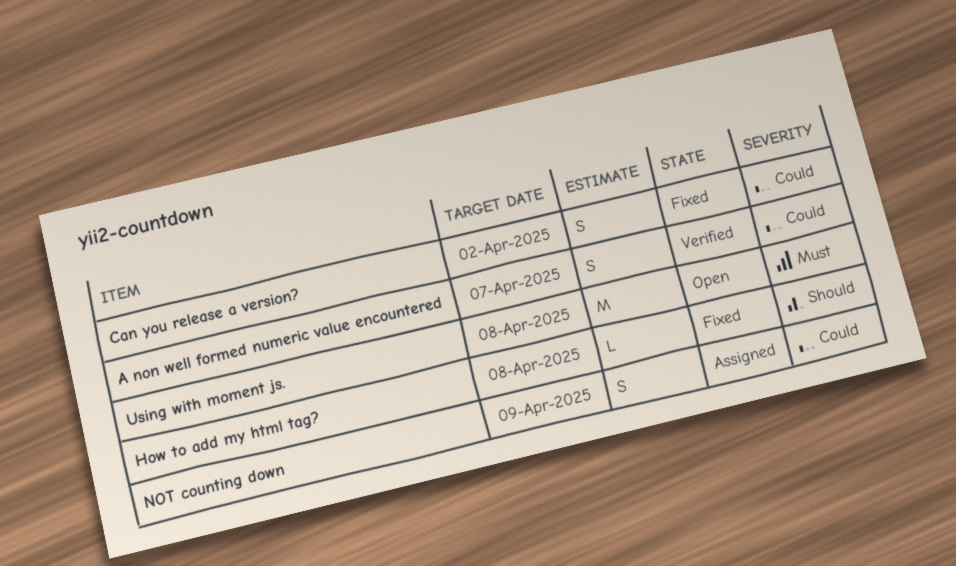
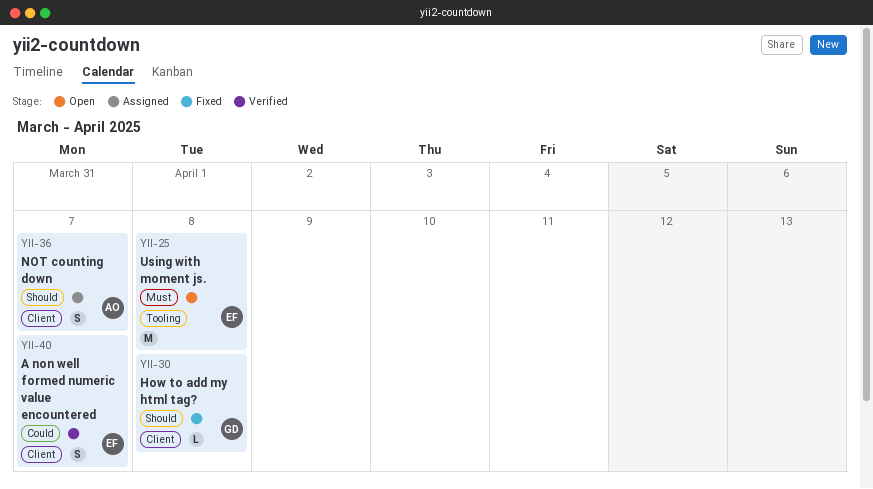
Can you release a version?: present -> none
NOT counting down, priority: Could -> Should
NOT counting down, due: Apr 9 -> Apr 7

